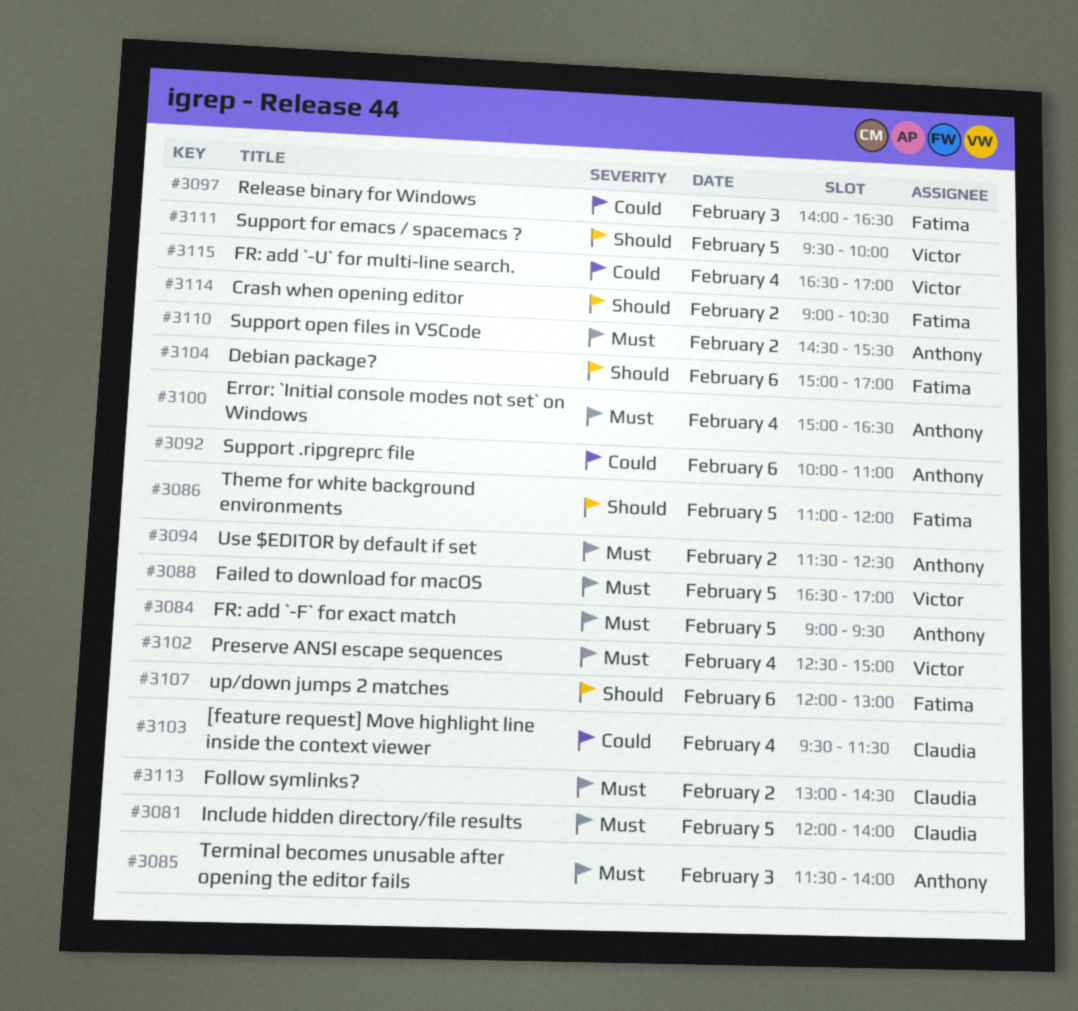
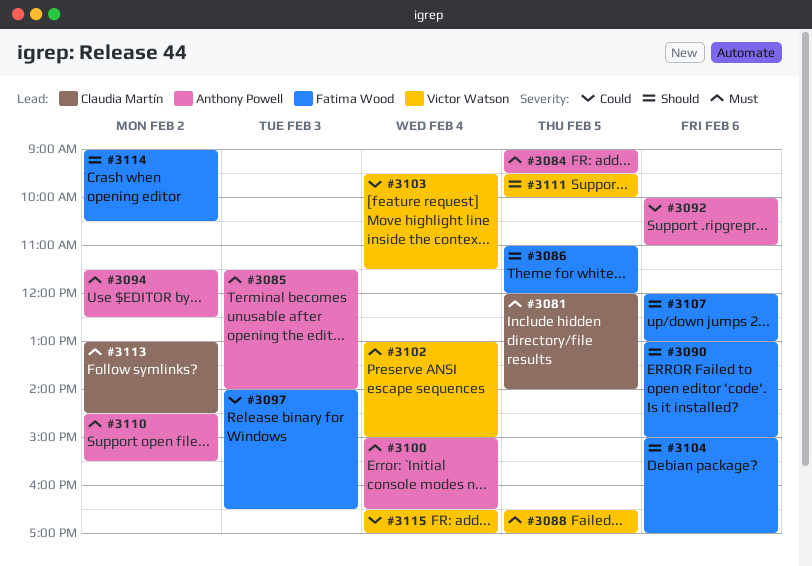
#3090: none -> present
#3102, begins: 12:30 -> 13:00
#3103, owner: Claudia Martín -> Victor Watson

